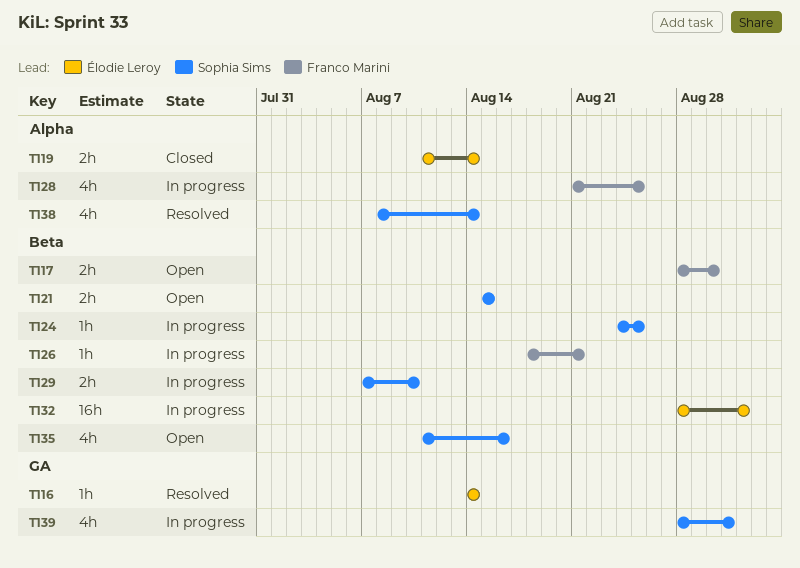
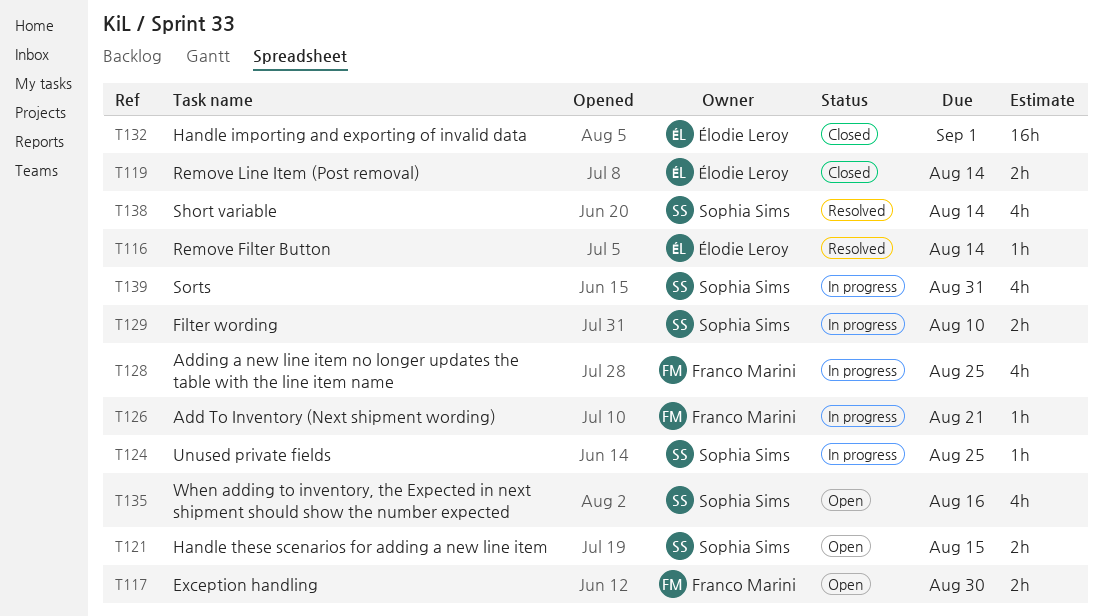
T132, status: In progress -> Closed

